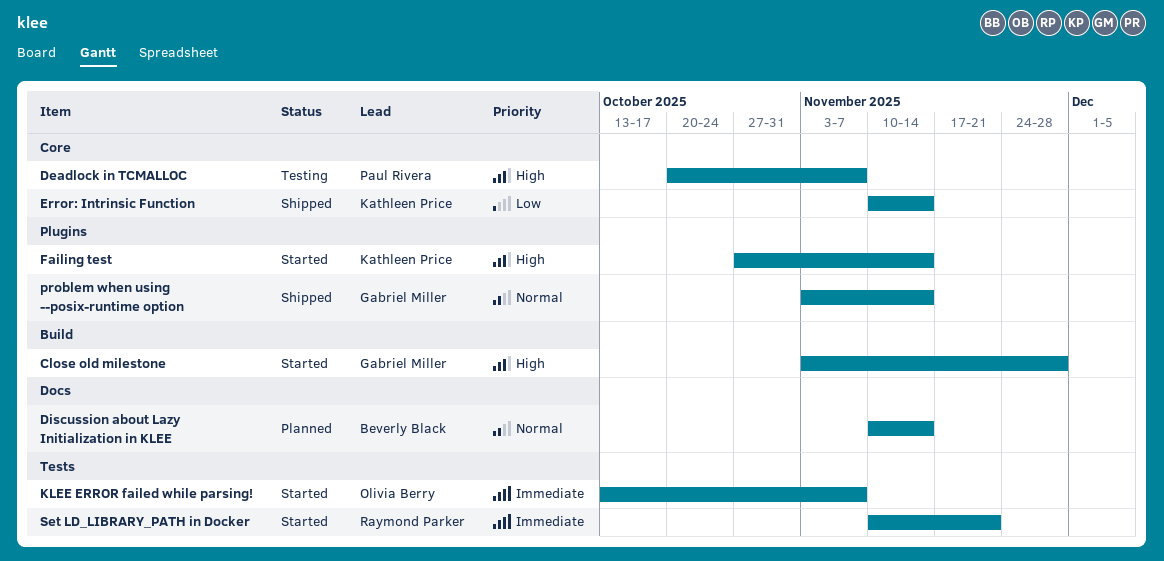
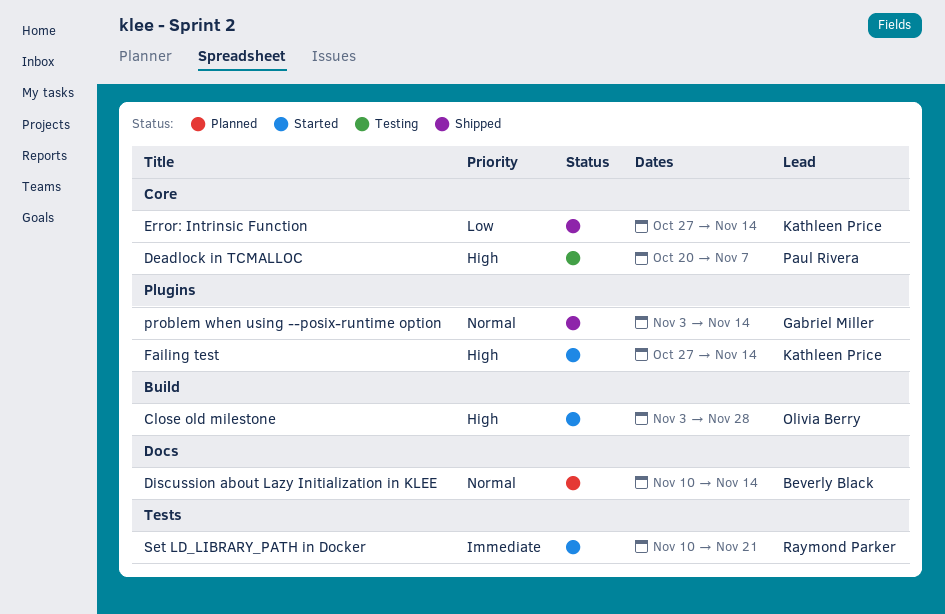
Close old milestone, owner: Gabriel Miller -> Olivia Berry
Error: Intrinsic Function, start: Nov 10 -> Oct 27
KLEE ERROR failed while parsing!: present -> none

